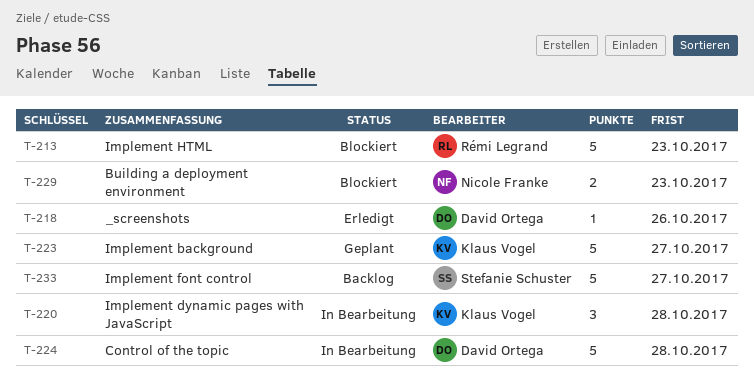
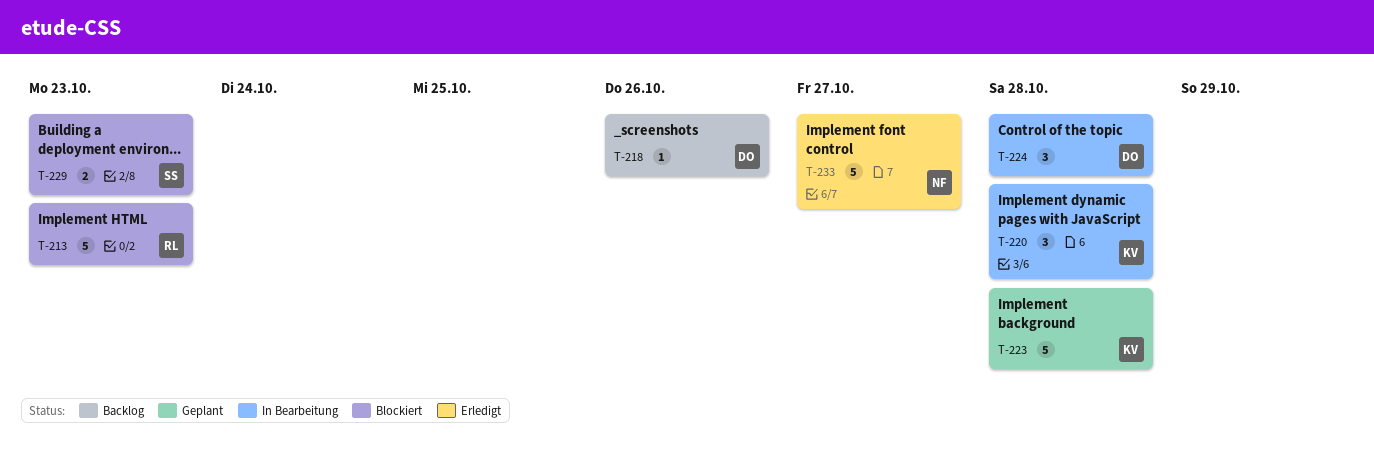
T-218, status: Erledigt -> Backlog
T-223, due: Oct 27 -> Oct 28
T-224, estimate: 5 -> 3
T-229, owner: Nicole Franke -> Stefanie Schuster
T-233, status: Backlog -> Erledigt
T-233, owner: Stefanie Schuster -> Nicole Franke

